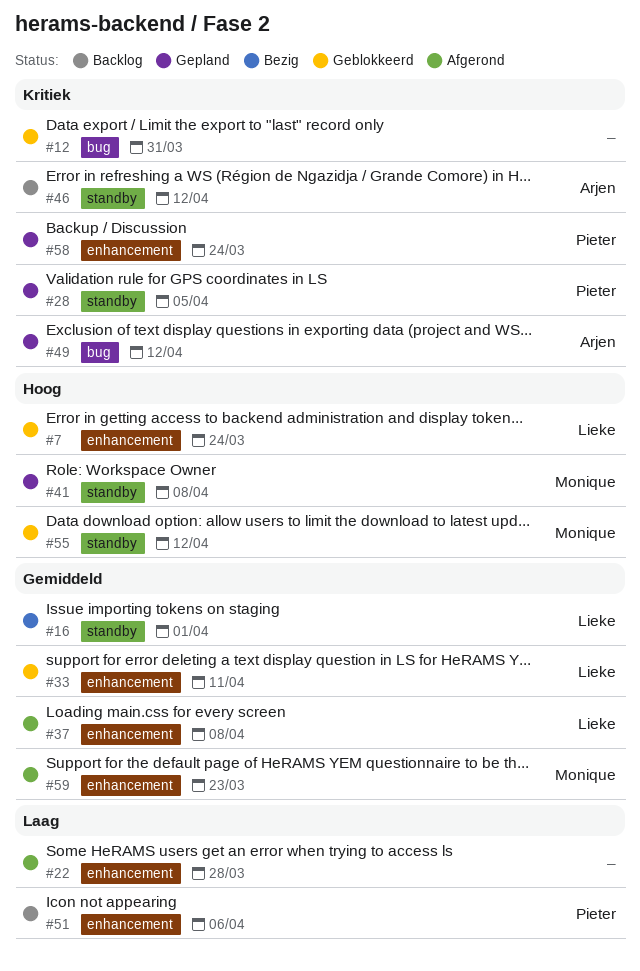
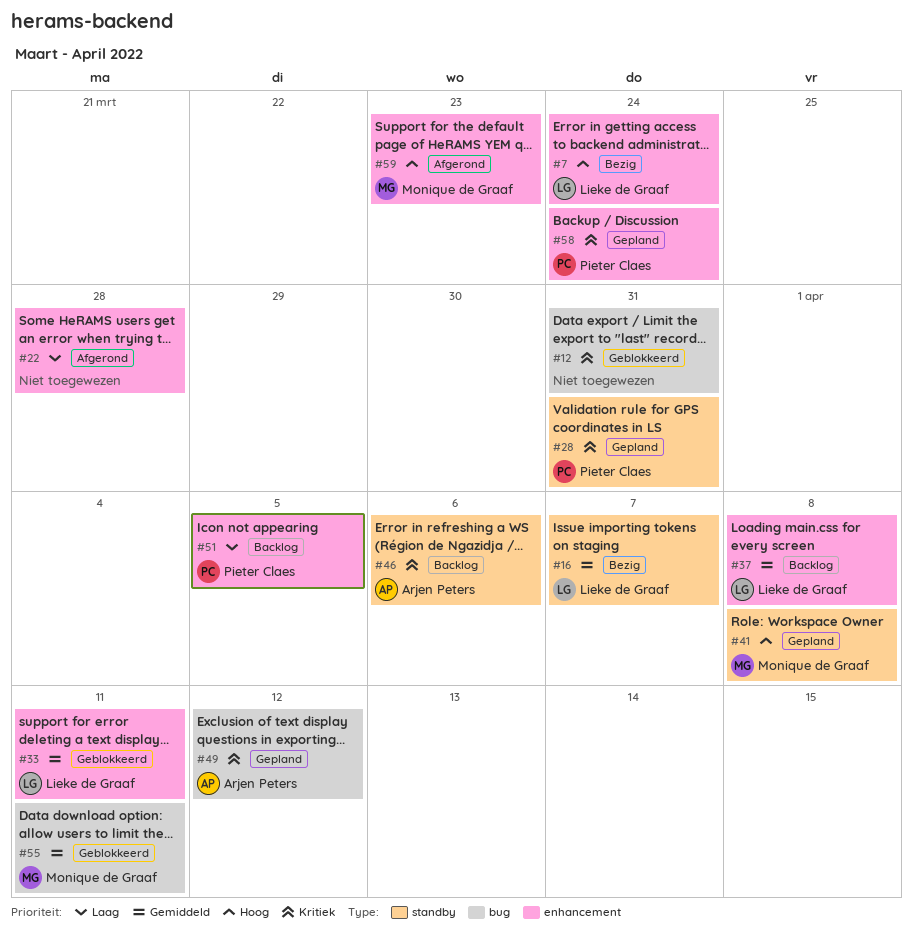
#7, status: Geblokkeerd -> Bezig
#16, due: Apr 1 -> Apr 7
#28, due: Apr 5 -> Mar 31
#37, status: Afgerond -> Backlog
#46, due: Apr 12 -> Apr 6
#51, due: Apr 6 -> Apr 5
#55, priority: Hoog -> Gemiddeld
#55, label: standby -> bug
#55, due: Apr 12 -> Apr 11
#59, priority: Gemiddeld -> Hoog

